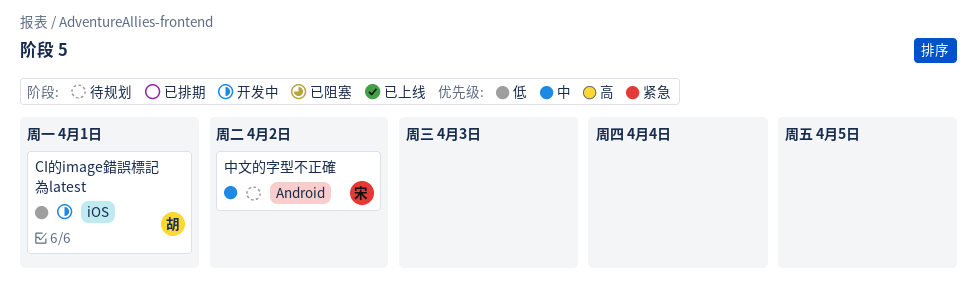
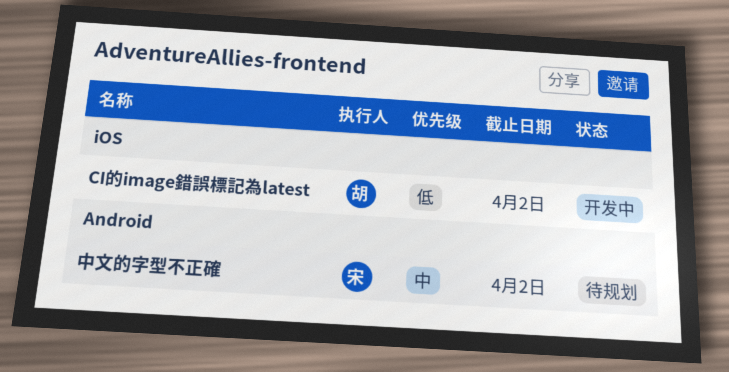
CI的image錯誤標記為latest, due: Apr 1 -> Apr 2

